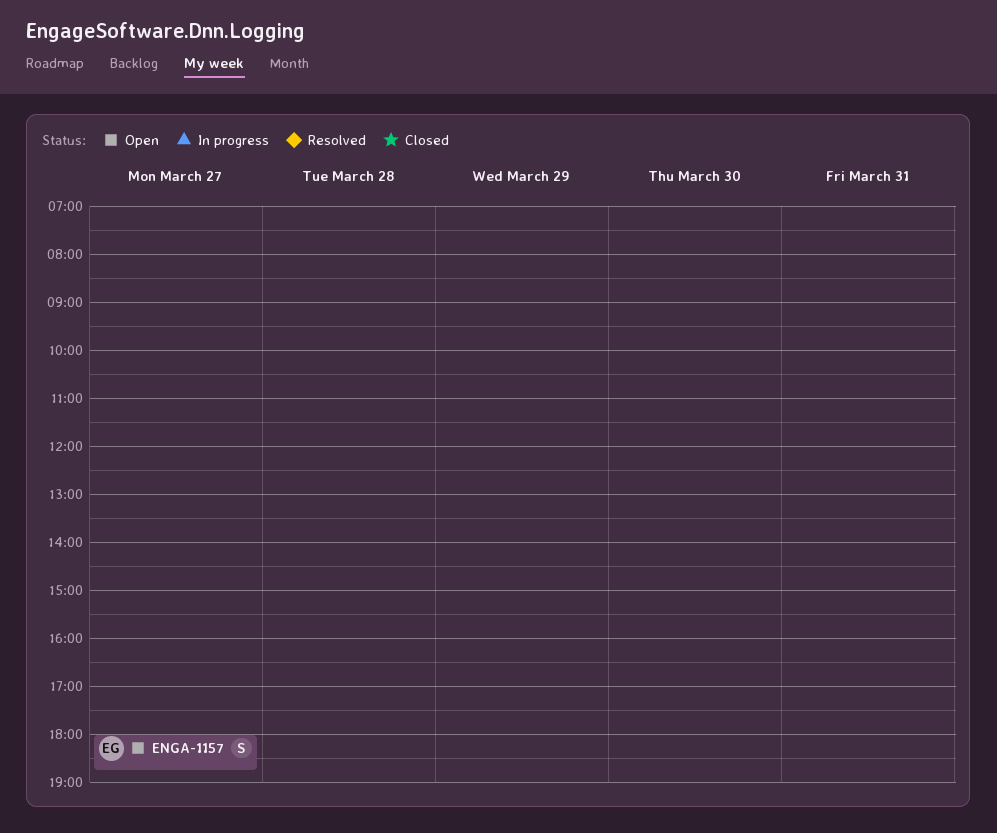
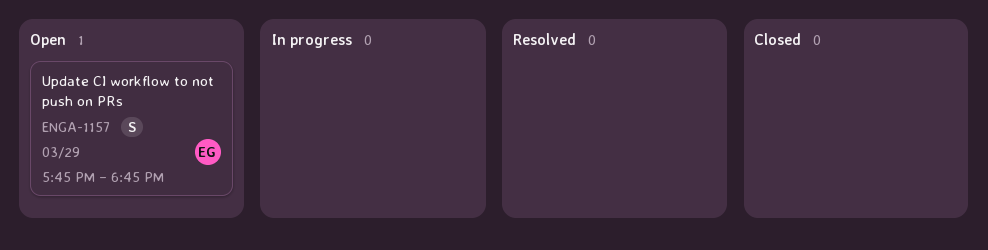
ENGA-1157, day: Mar 27 -> Mar 29
ENGA-1157, begins: 18:00 -> 17:45

